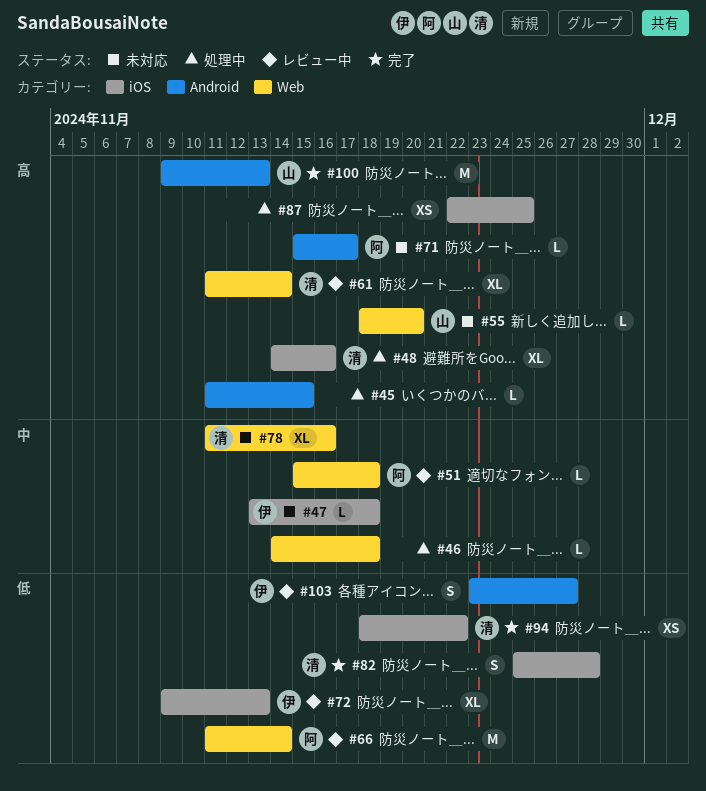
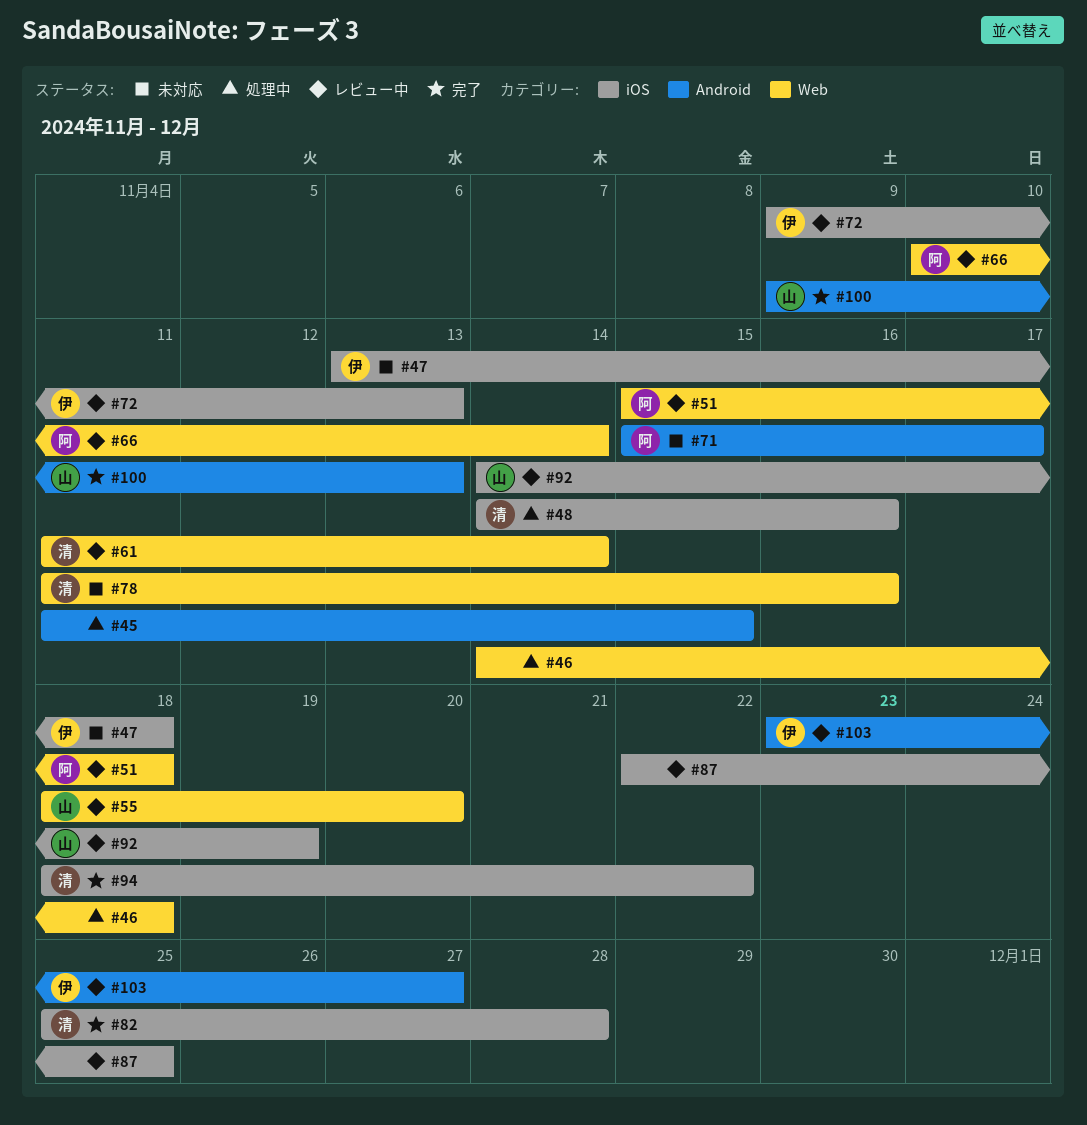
#55, status: 未対応 -> レビュー中
#66, start: Nov 11 -> Nov 10
#87, status: 処理中 -> レビュー中
#92: none -> present

